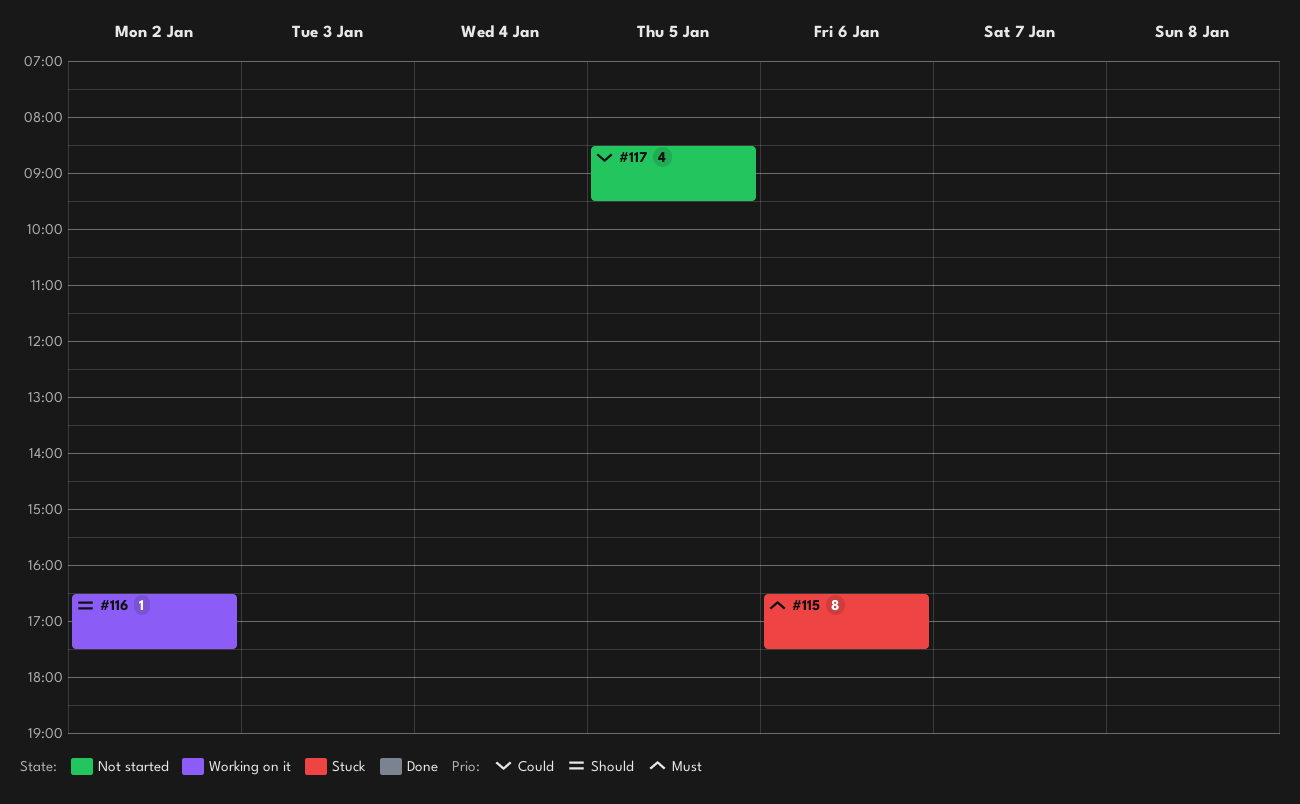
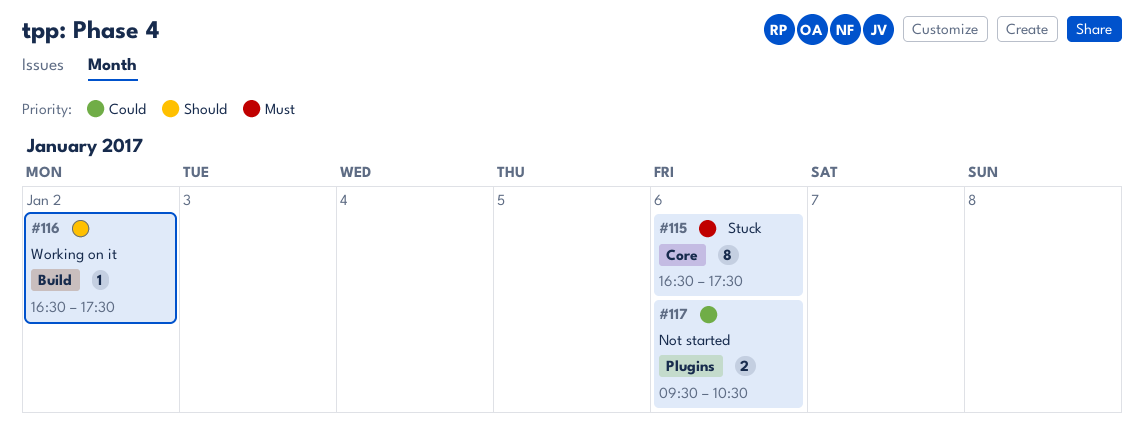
#117, estimate: 4 -> 2
#117, day: Jan 5 -> Jan 6
#117, begins: 08:30 -> 09:30
#117, ends: 09:30 -> 10:30

